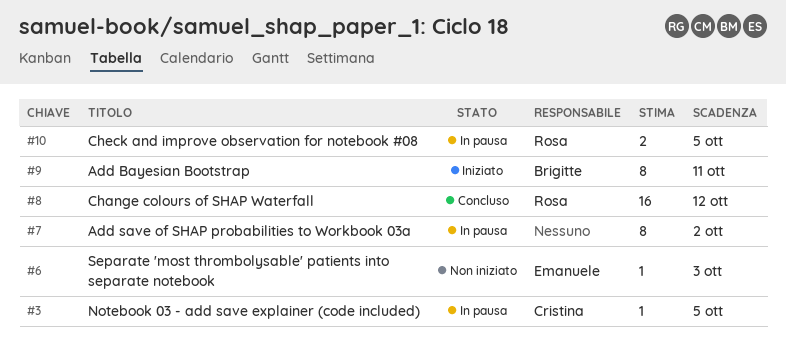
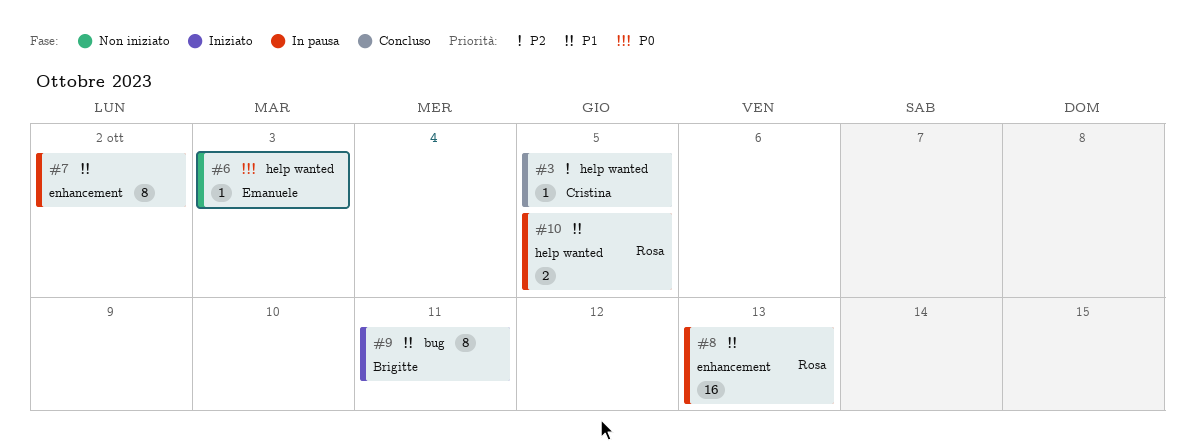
#3, status: In pausa -> Concluso
#8, status: Concluso -> In pausa
#8, due: Oct 12 -> Oct 13

